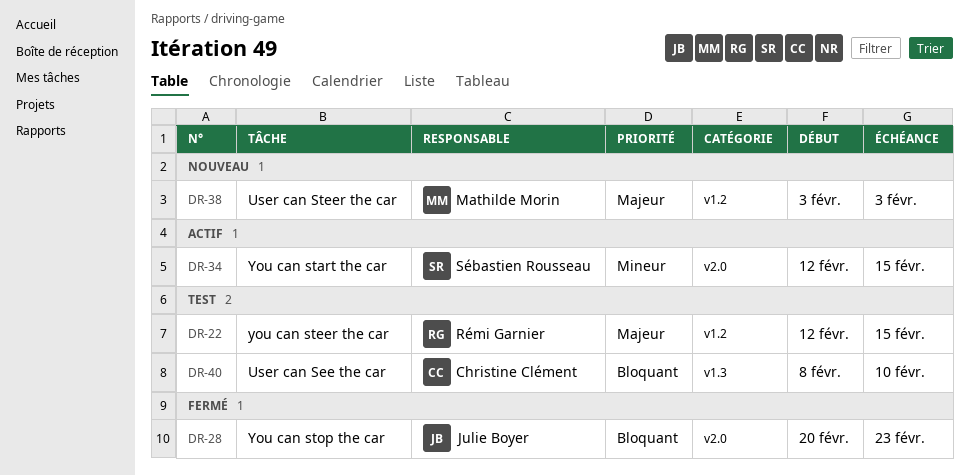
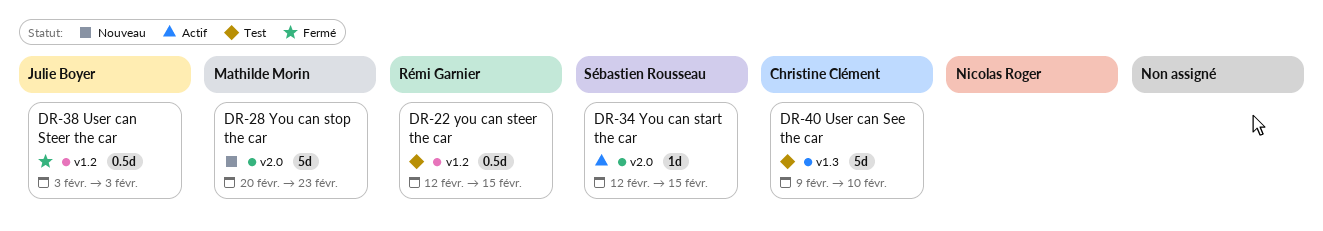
DR-28, status: Fermé -> Nouveau
DR-28, owner: Julie Boyer -> Mathilde Morin
DR-38, status: Nouveau -> Fermé
DR-38, owner: Mathilde Morin -> Julie Boyer
DR-40, start: Feb 8 -> Feb 9

